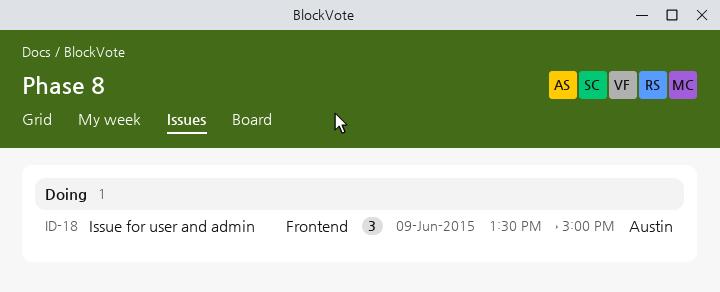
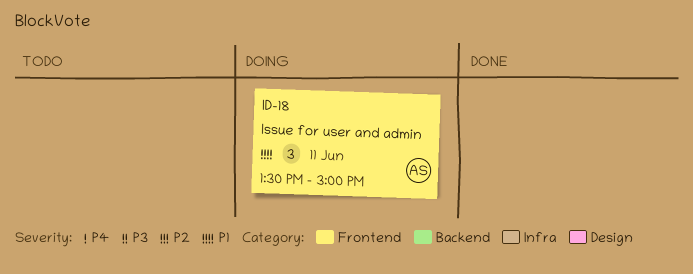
ID-18, day: Jun 9 -> Jun 11

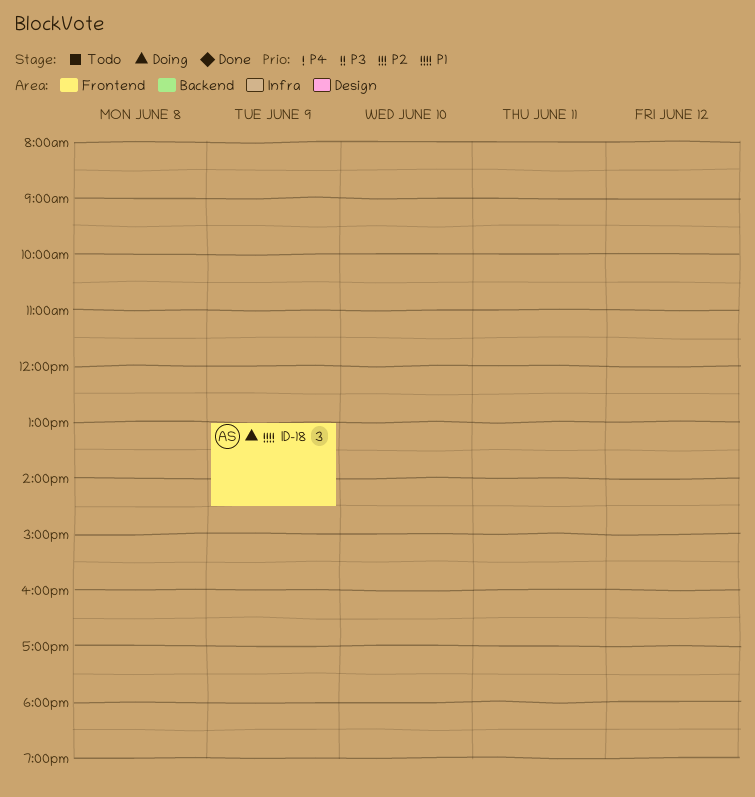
ID-18, day: Jun 11 -> Jun 9
ID-18, begins: 13:30 -> 13:00
ID-18, ends: 15:00 -> 14:30

